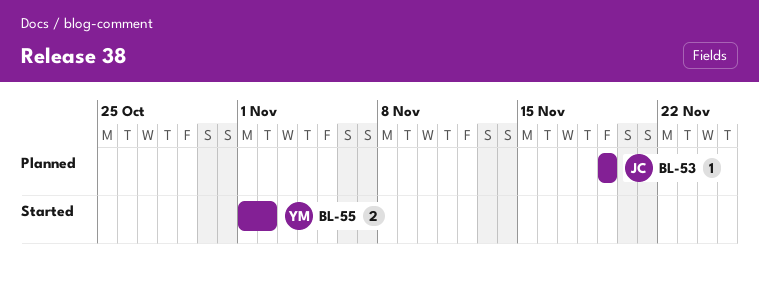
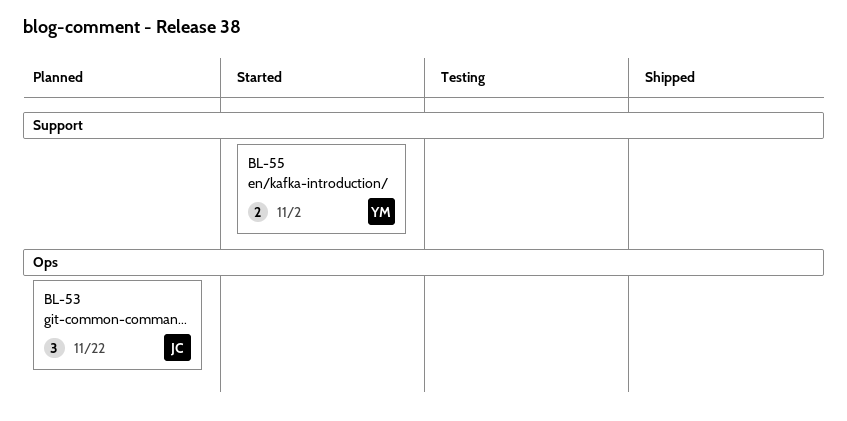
BL-53, estimate: 1 -> 3
BL-53, due: Nov 19 -> Nov 22

